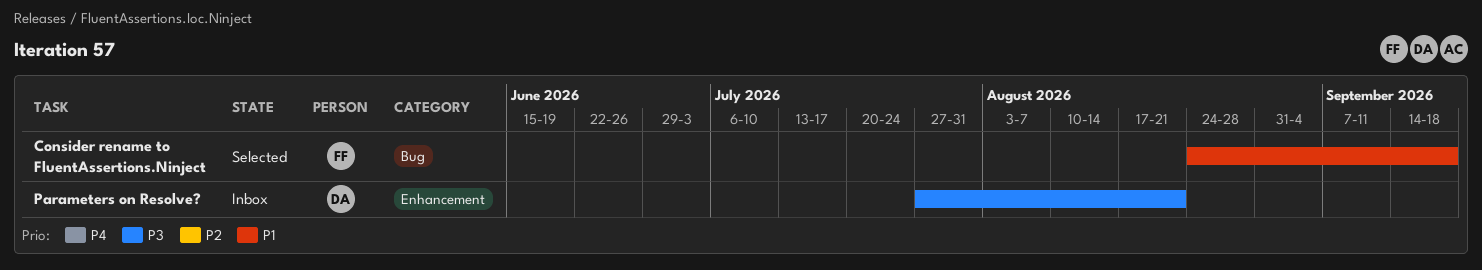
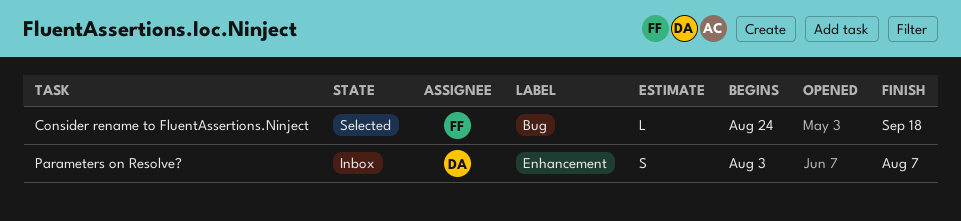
Parameters on Resolve?, start: Jul 27 -> Aug 3
Parameters on Resolve?, due: Aug 21 -> Aug 7

